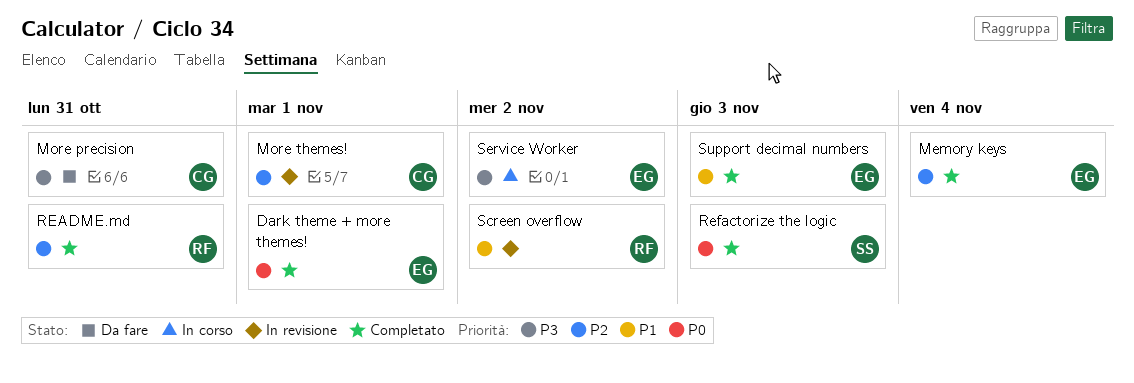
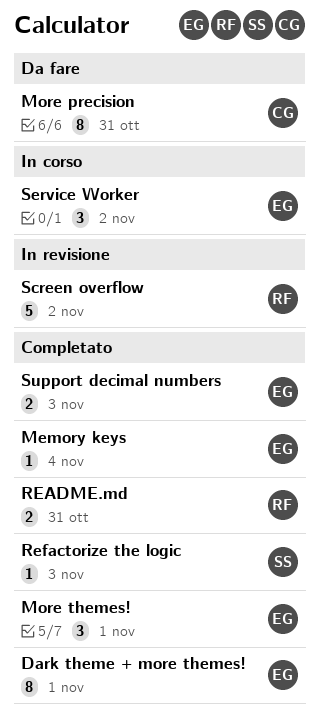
More themes!, status: In revisione -> Completato
More themes!, owner: CG -> EG

